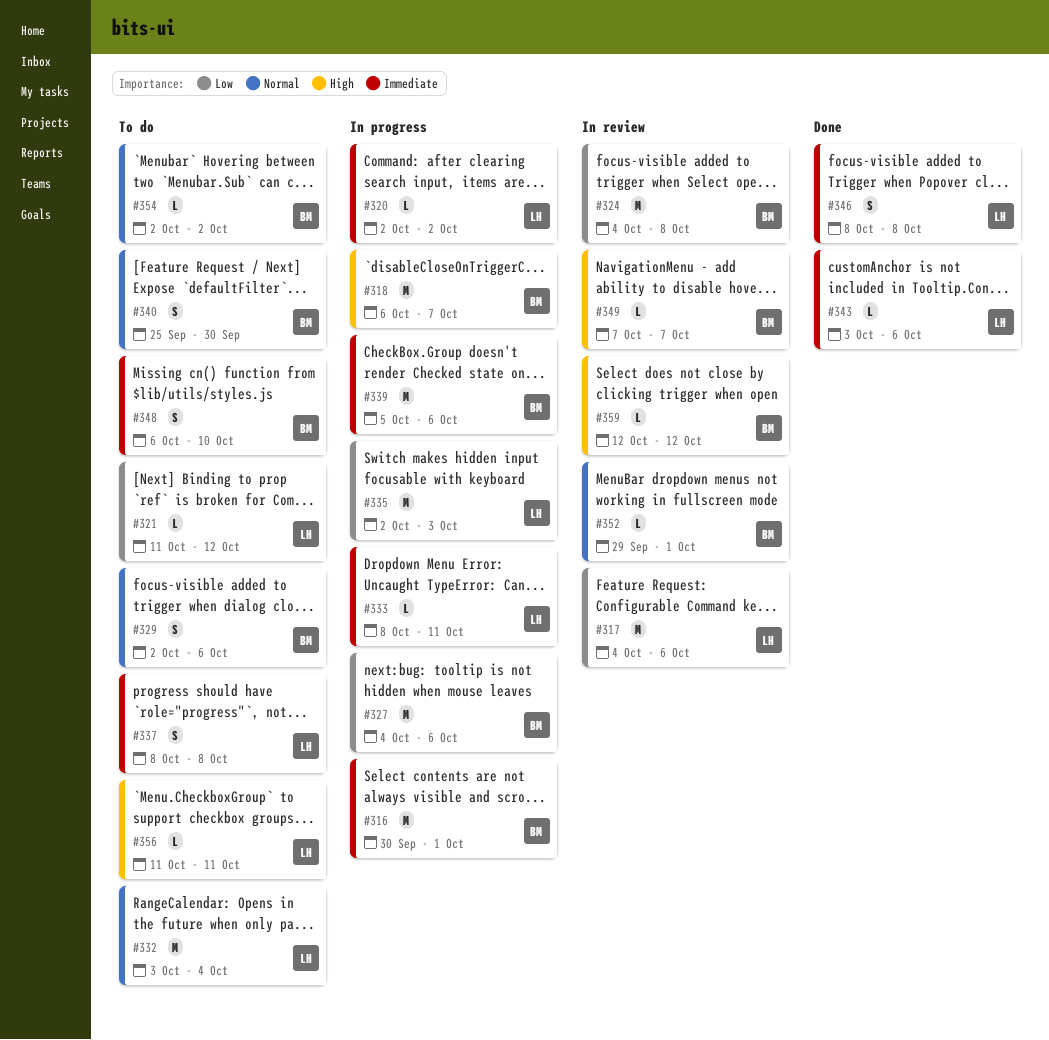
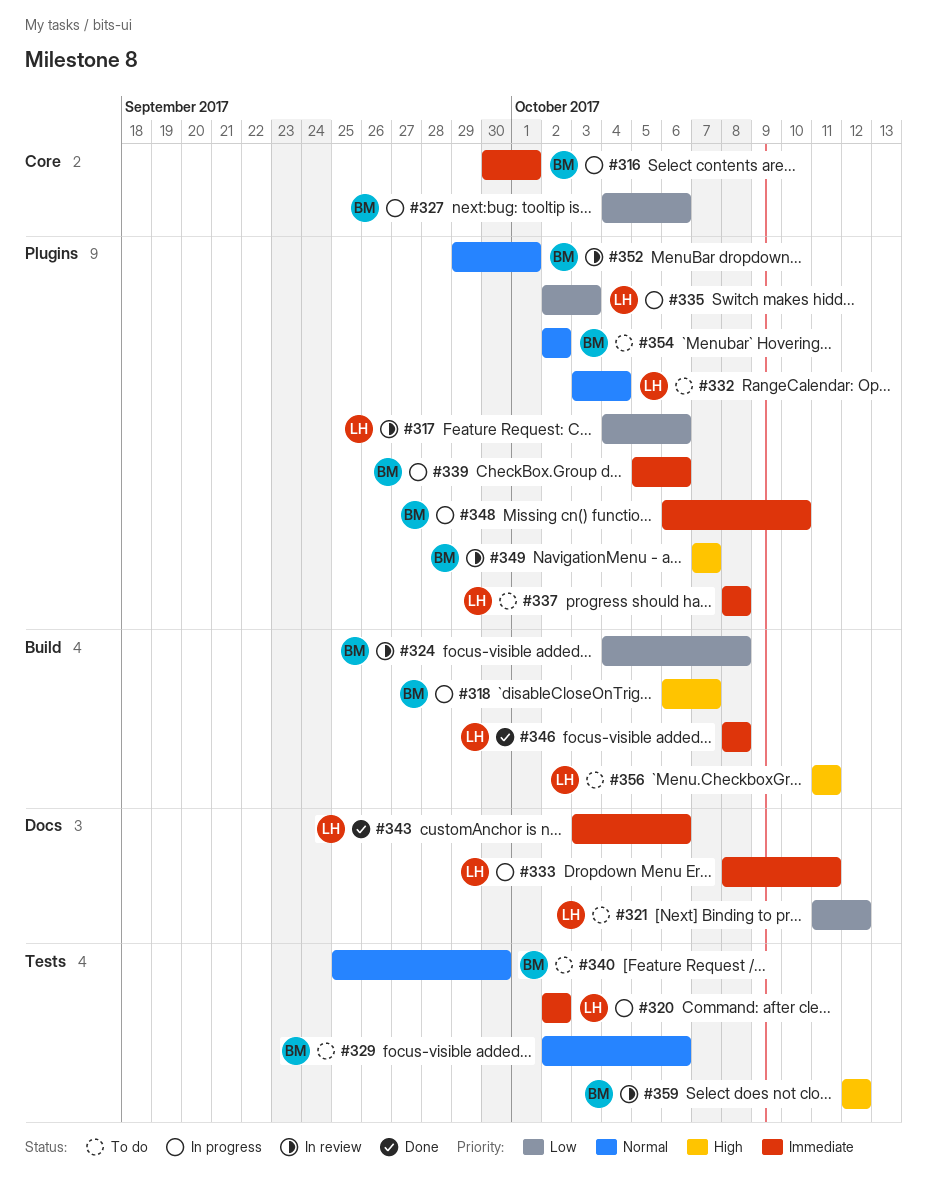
#348, status: To do -> In progress

